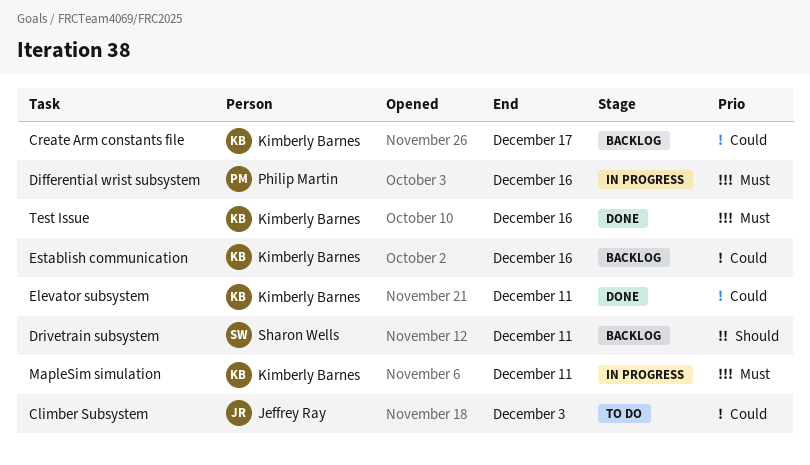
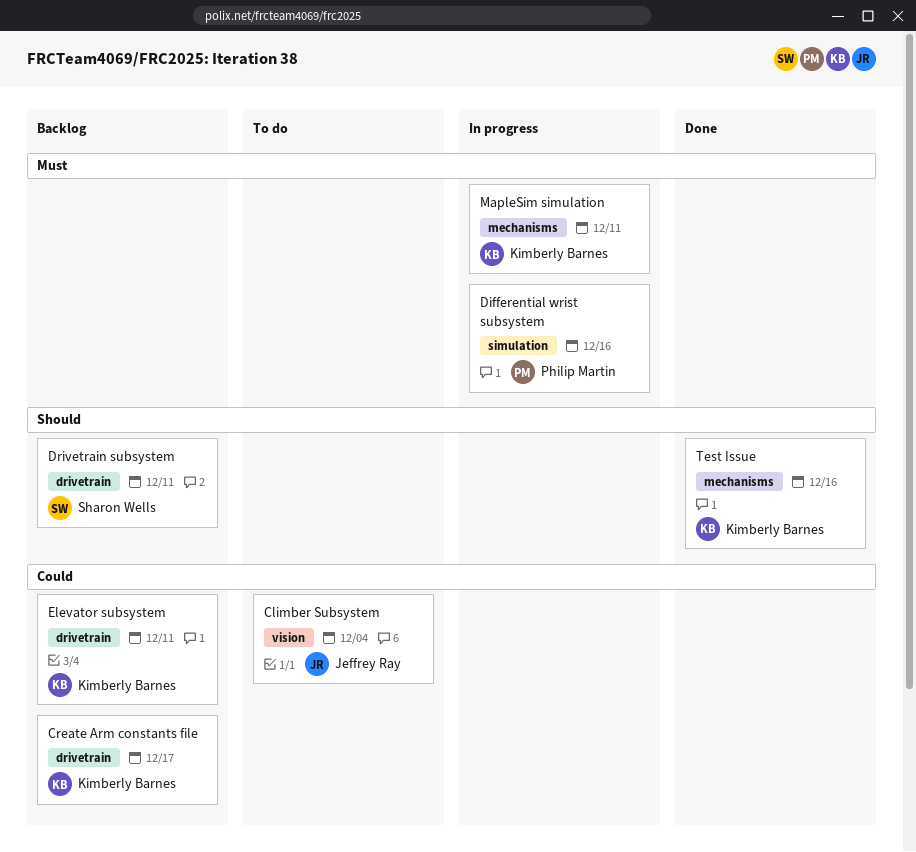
Climber Subsystem, due: Dec 3 -> Dec 4
Elevator subsystem, status: Done -> Backlog
Establish communication: present -> none
Test Issue, priority: Must -> Should

